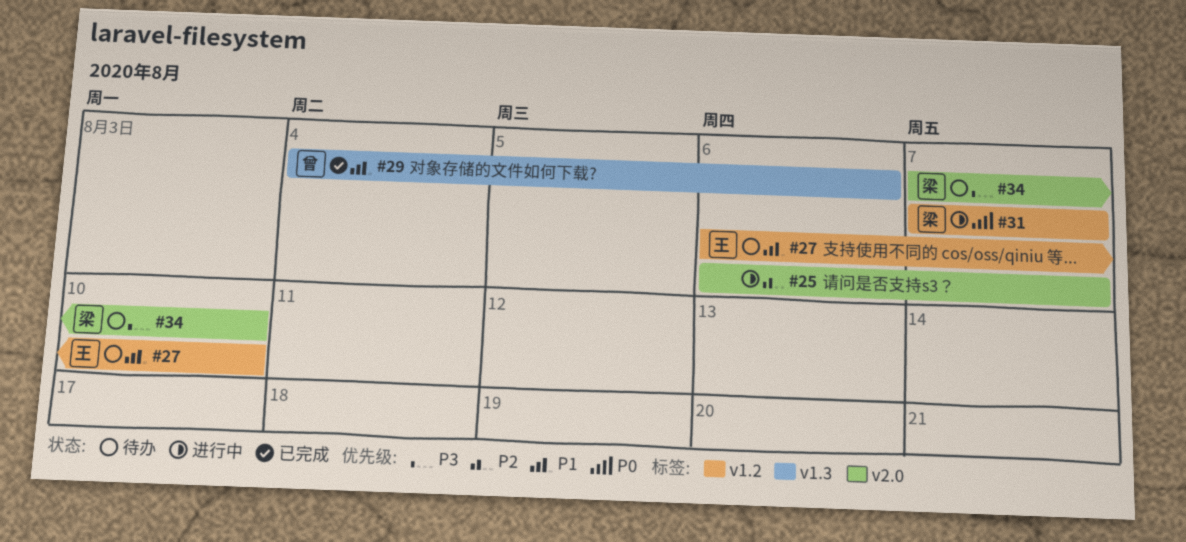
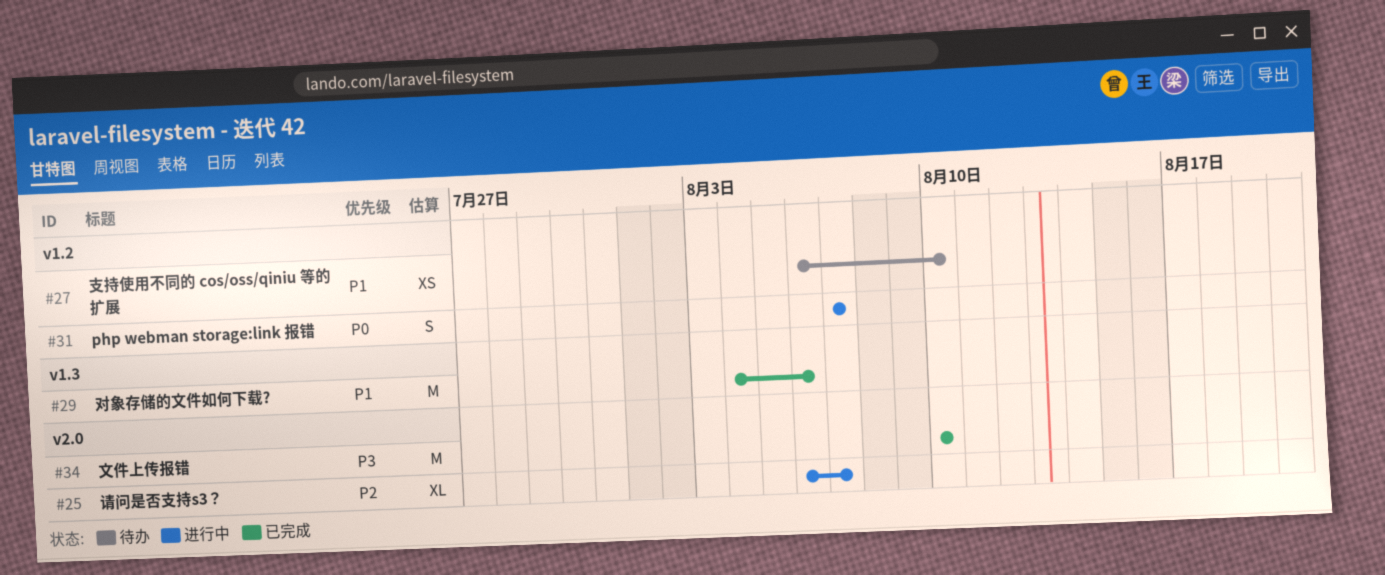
#34, status: 待办 -> 已完成
#34, start: Aug 7 -> Aug 10

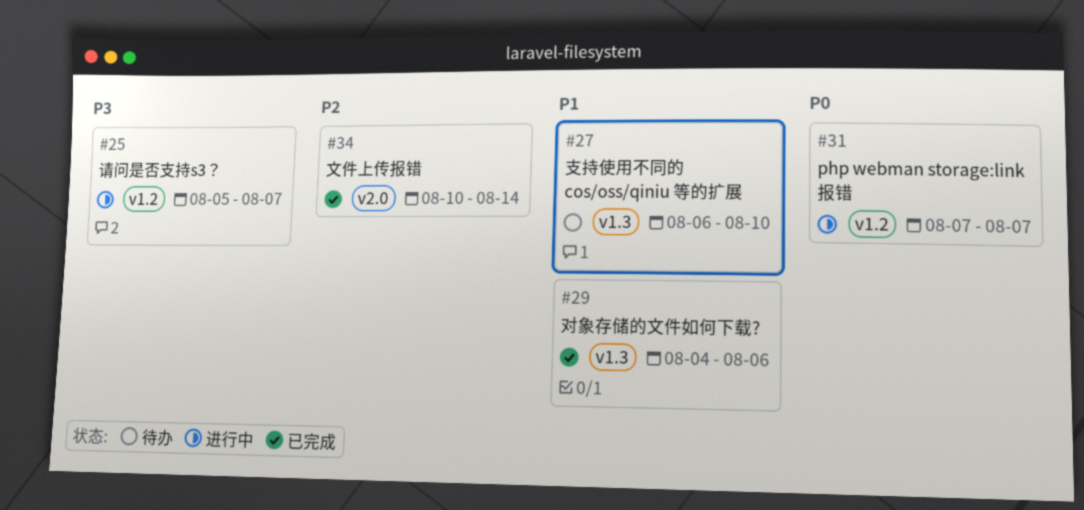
#25, priority: P2 -> P3
#25, label: v2.0 -> v1.2
#25, start: Aug 6 -> Aug 5
#27, label: v1.2 -> v1.3
#34, priority: P3 -> P2
#34, due: Aug 10 -> Aug 14

